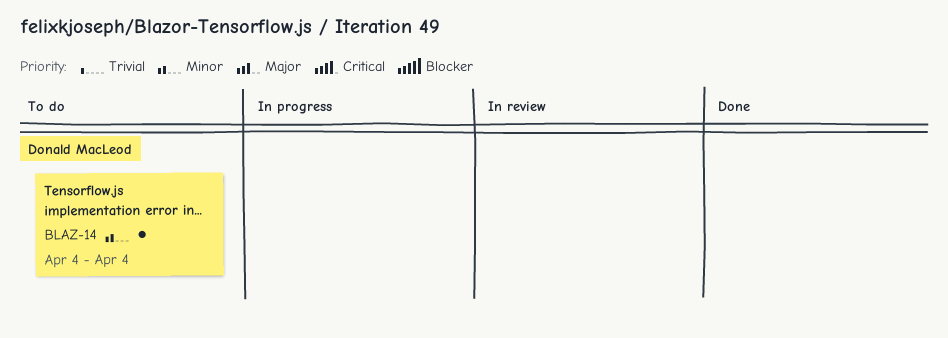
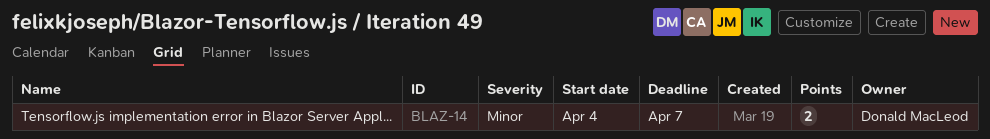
BLAZ-14, estimate: 1 -> 2
BLAZ-14, due: Apr 4 -> Apr 7

